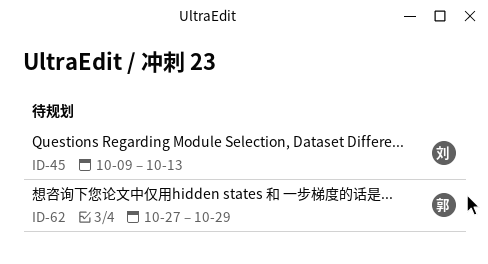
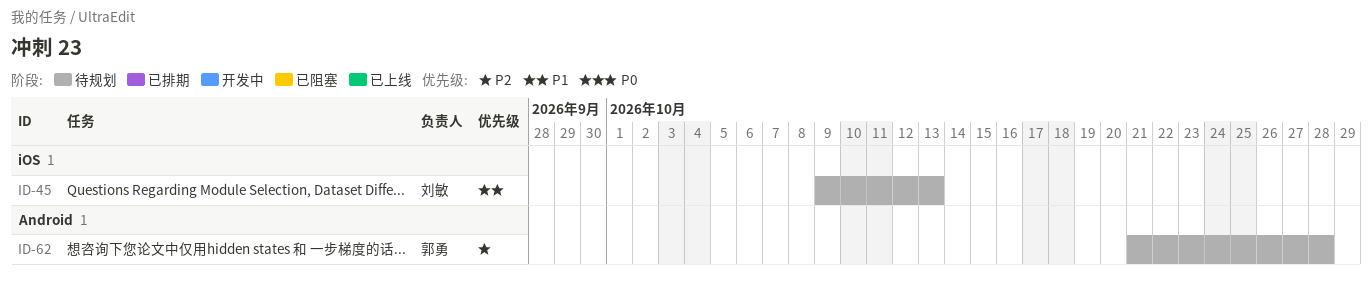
ID-62, start: Oct 27 -> Oct 21
ID-62, due: Oct 29 -> Oct 28

